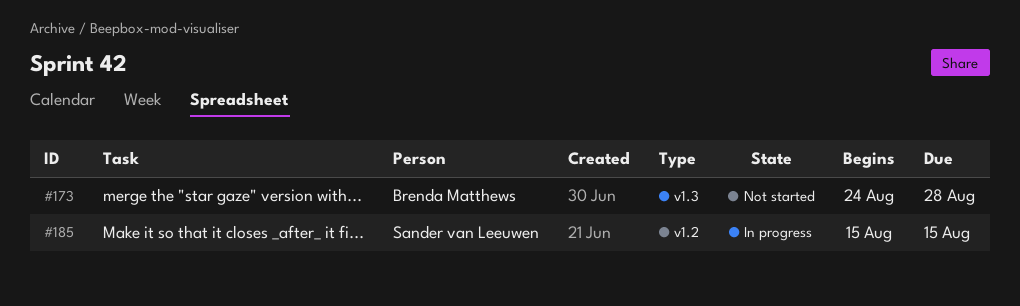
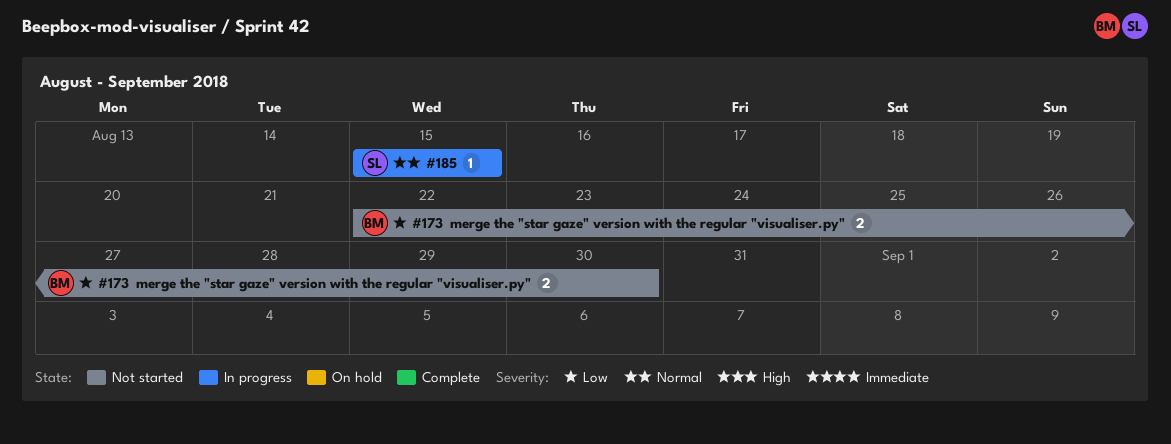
#173, start: Aug 24 -> Aug 22
#173, due: Aug 28 -> Aug 30

